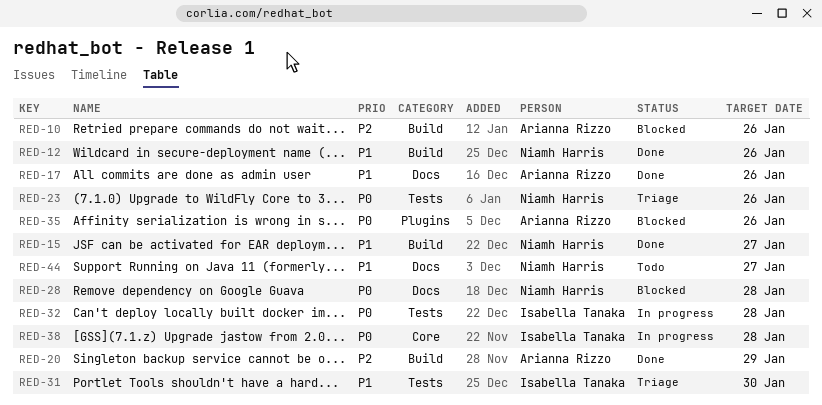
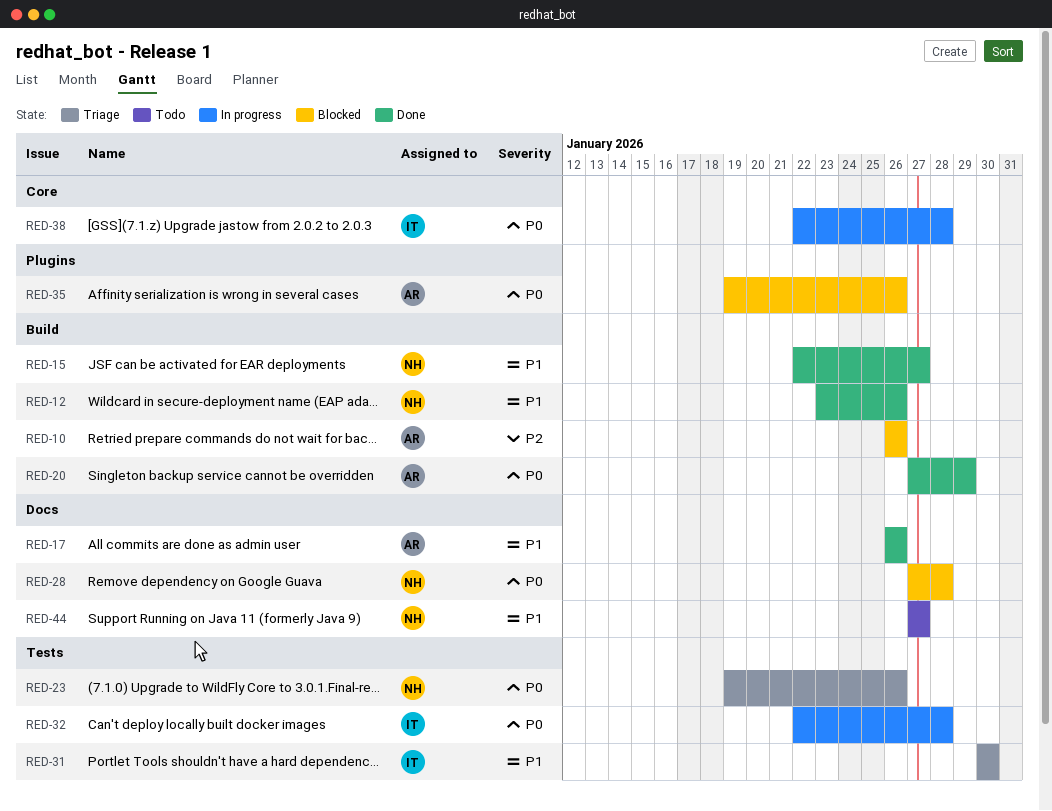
RED-20, priority: P2 -> P0

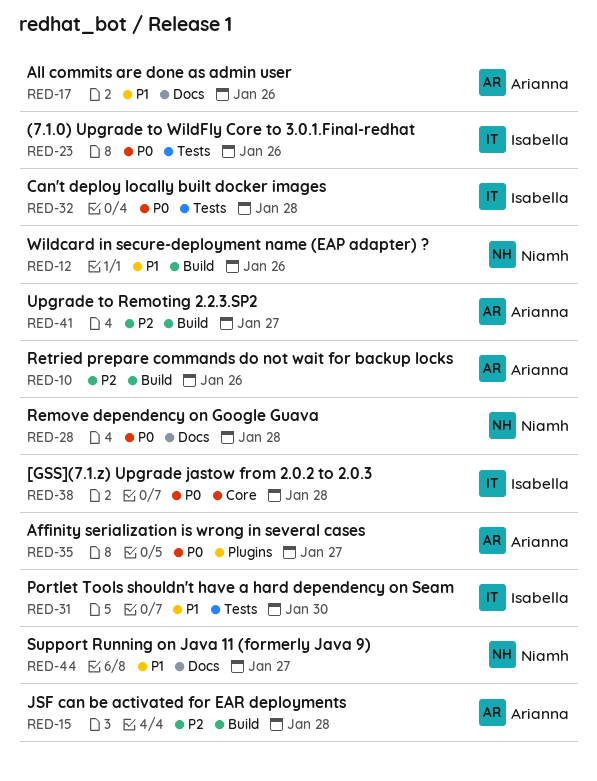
RED-15, owner: Niamh -> Arianna
RED-15, priority: P1 -> P2
RED-15, due: Jan 27 -> Jan 28
RED-20: present -> none
RED-23, owner: Niamh -> Isabella
RED-35, due: Jan 26 -> Jan 27
RED-41: none -> present

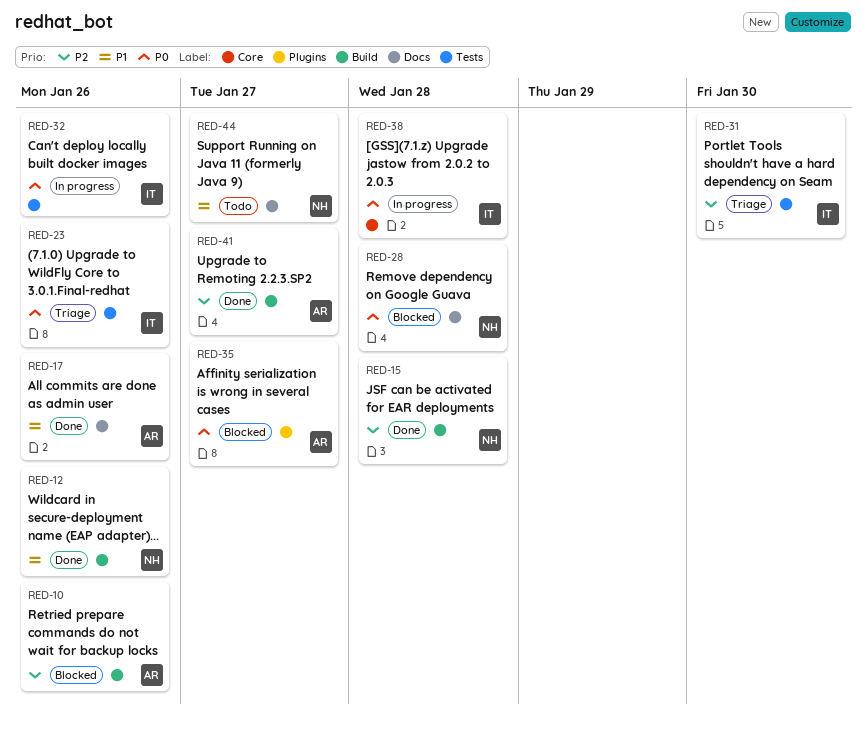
RED-15, owner: Arianna -> Niamh
RED-31, priority: P1 -> P2
RED-32, due: Jan 28 -> Jan 26

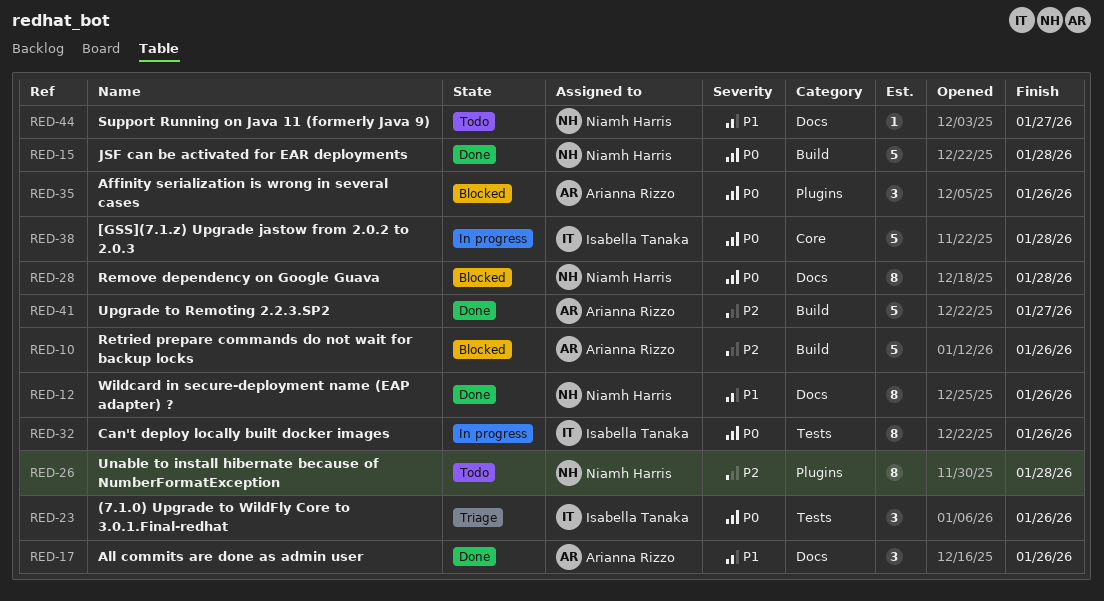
RED-12, label: Build -> Docs
RED-15, priority: P2 -> P0
RED-26: none -> present
RED-31: present -> none
RED-35, due: Jan 27 -> Jan 26

